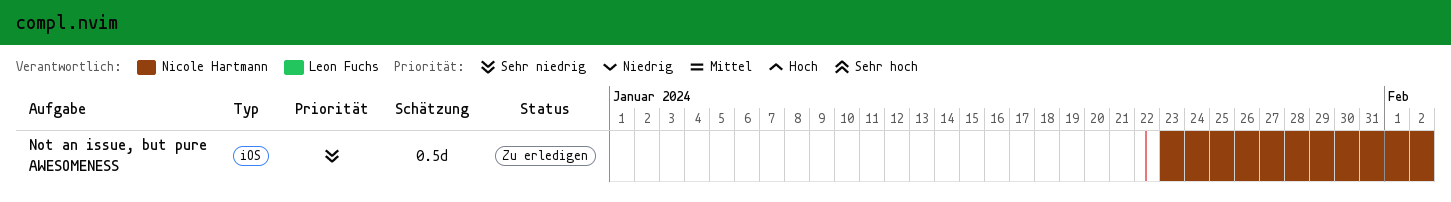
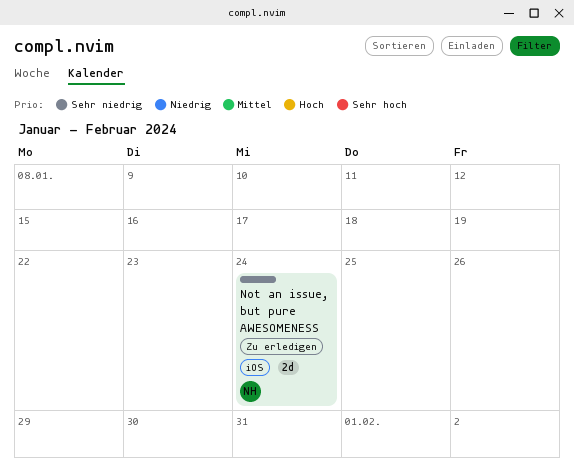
Not an issue, but pure AWESOMENESS, estimate: 0.5d -> 2d
Not an issue, but pure AWESOMENESS, due: Feb 2 -> Jan 24

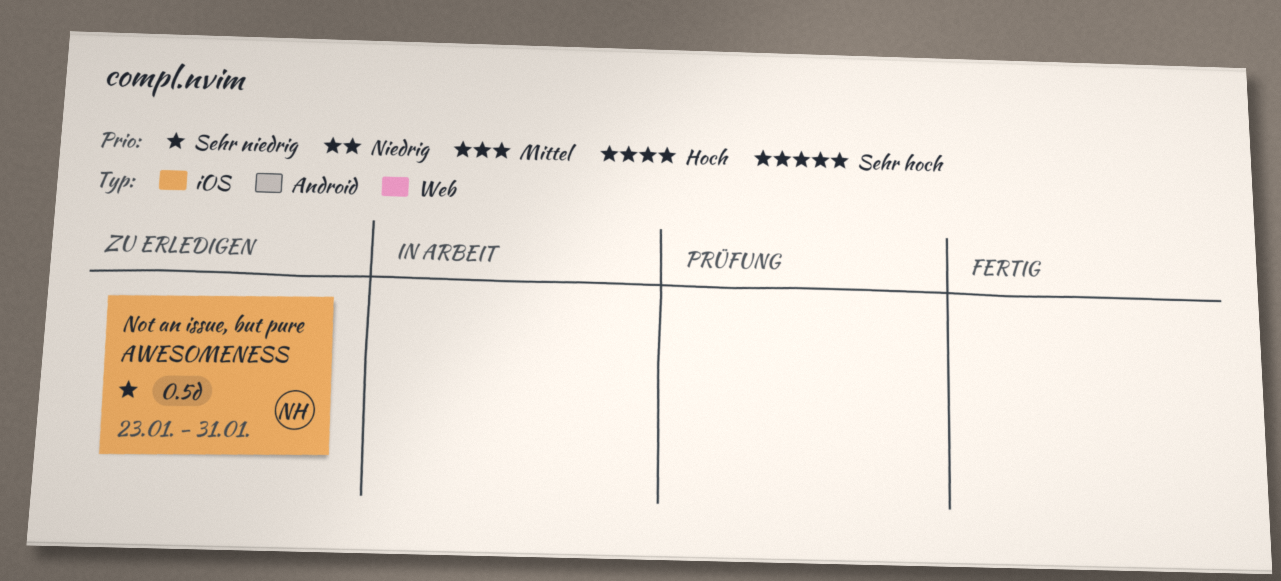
Not an issue, but pure AWESOMENESS, estimate: 2d -> 0.5d
Not an issue, but pure AWESOMENESS, due: Jan 24 -> Jan 31

